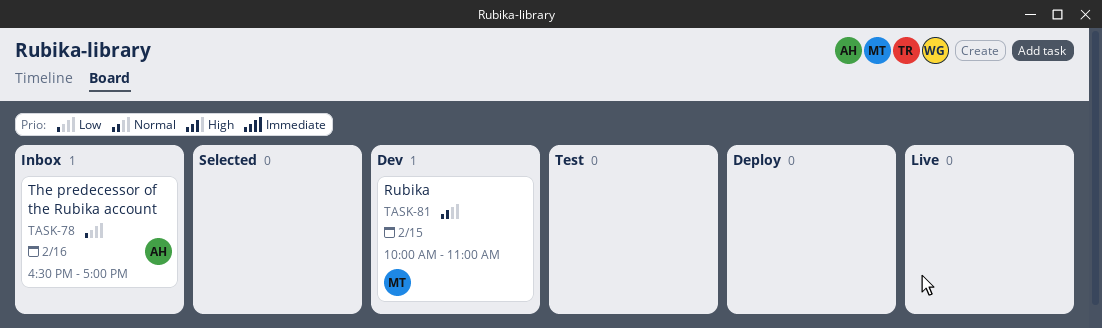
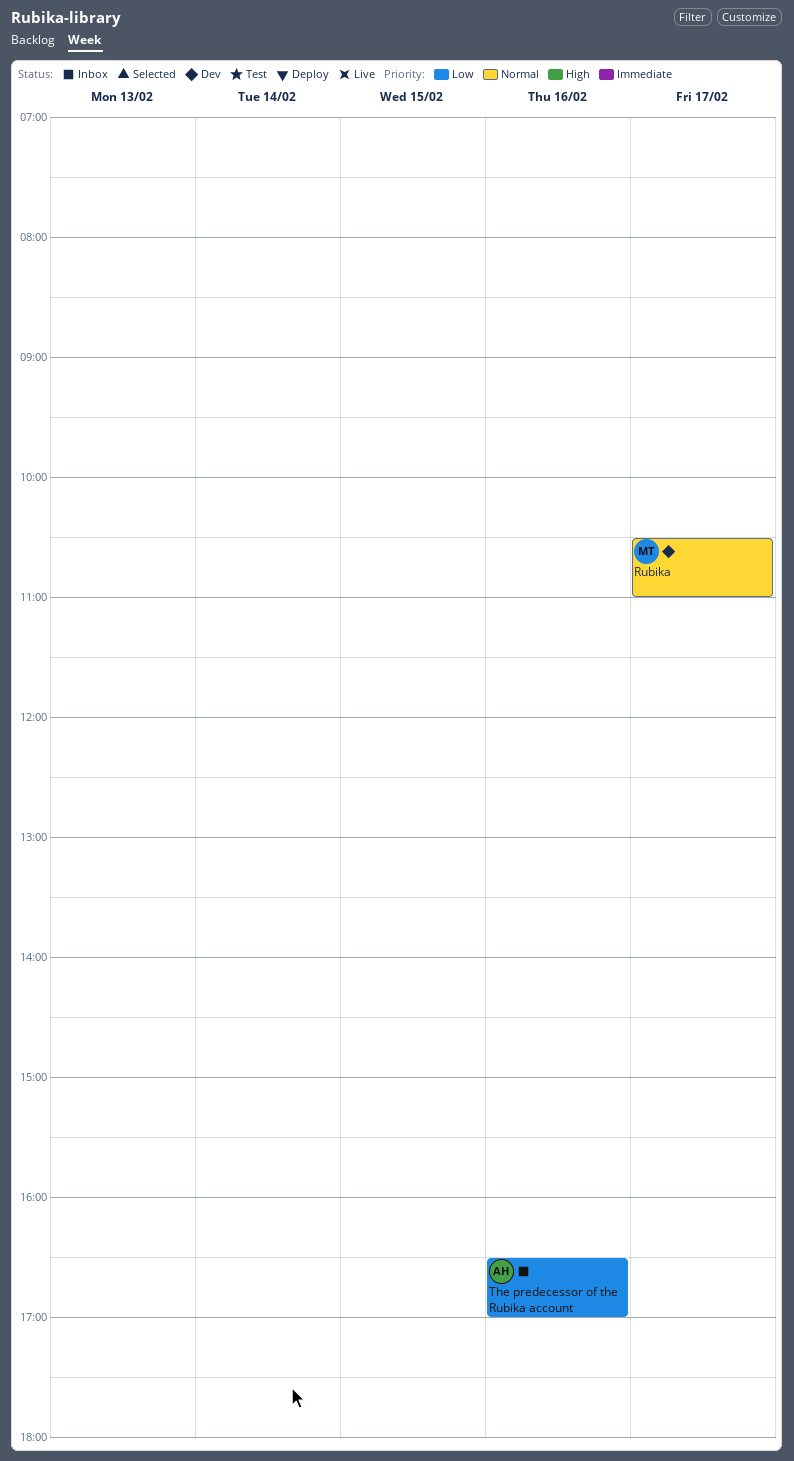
Rubika, day: Feb 15 -> Feb 17
Rubika, begins: 10:00 -> 10:30

